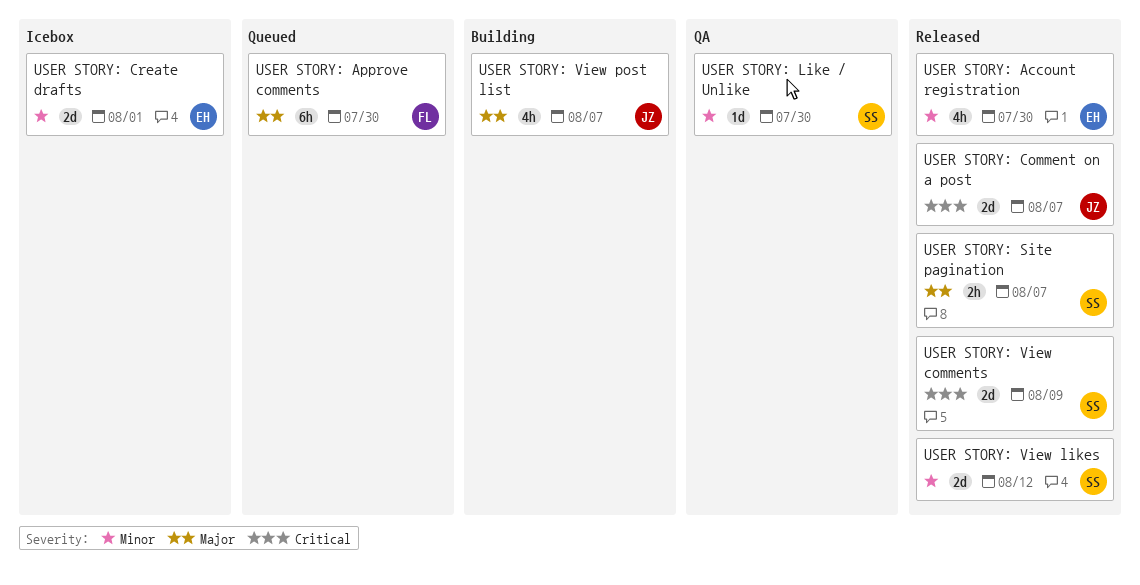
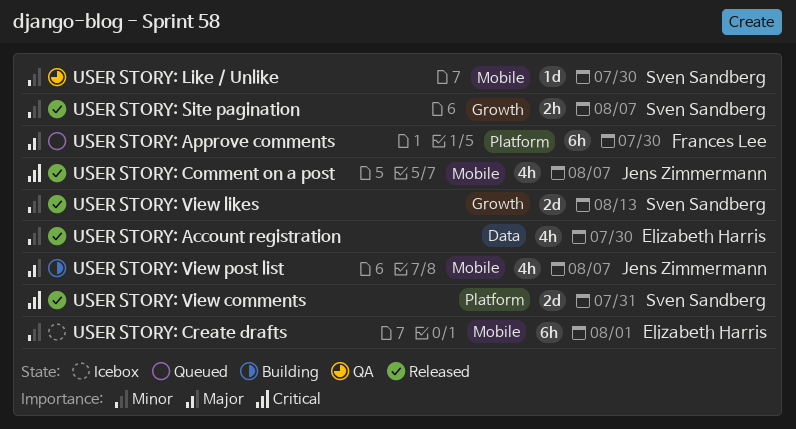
USER STORY: Comment on a post, estimate: 2d -> 4h
USER STORY: Create drafts, estimate: 2d -> 6h
USER STORY: Site pagination, priority: Major -> Minor
USER STORY: View comments, due: Aug 9 -> Jul 31
USER STORY: View likes, due: Aug 12 -> Aug 13

